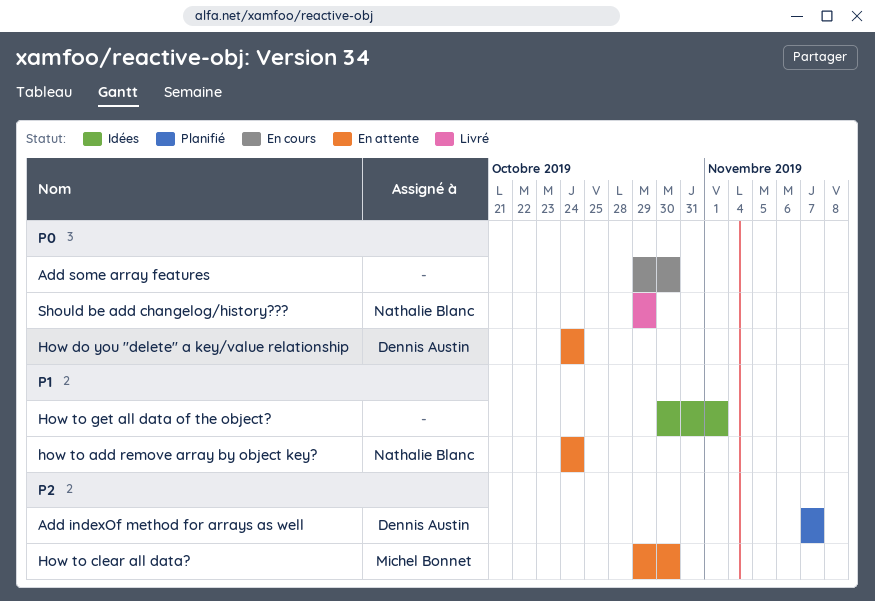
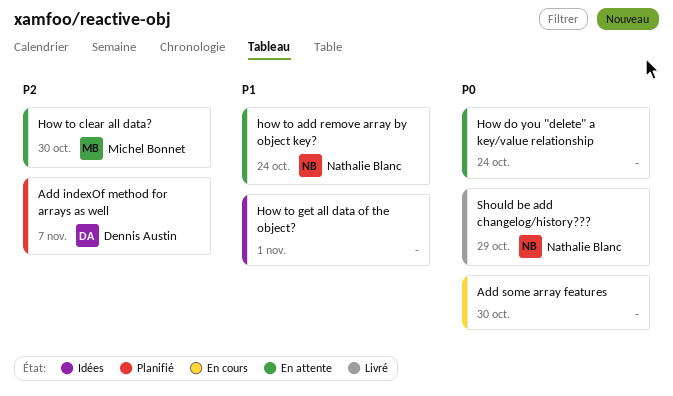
How do you "delete" a key/value relationship, owner: Dennis Austin -> none

